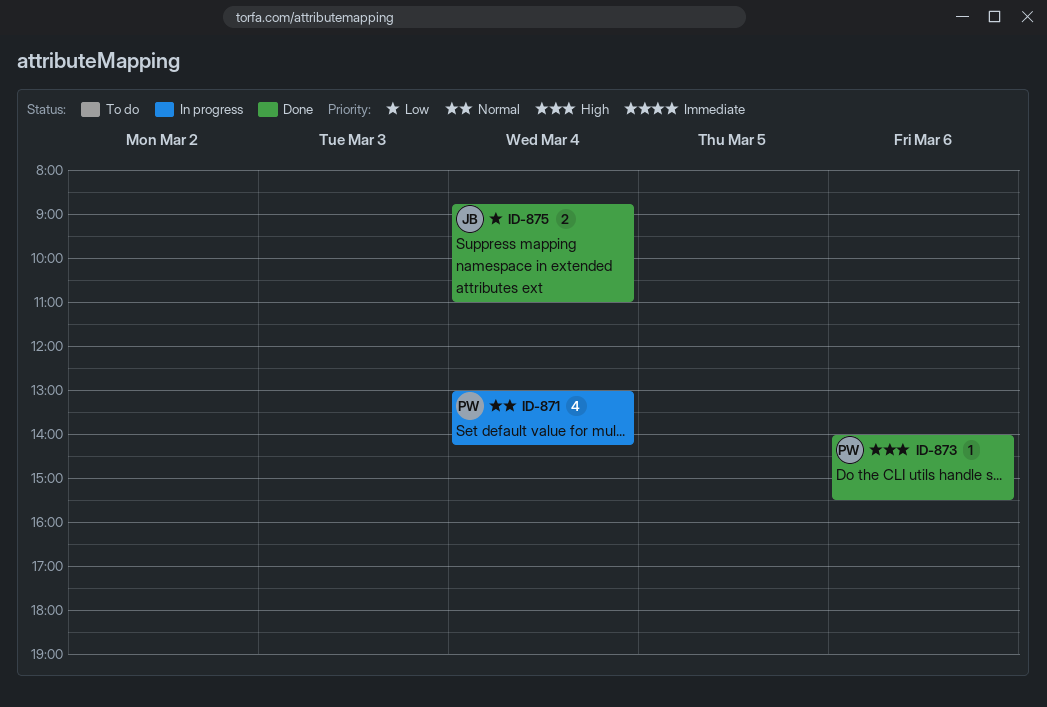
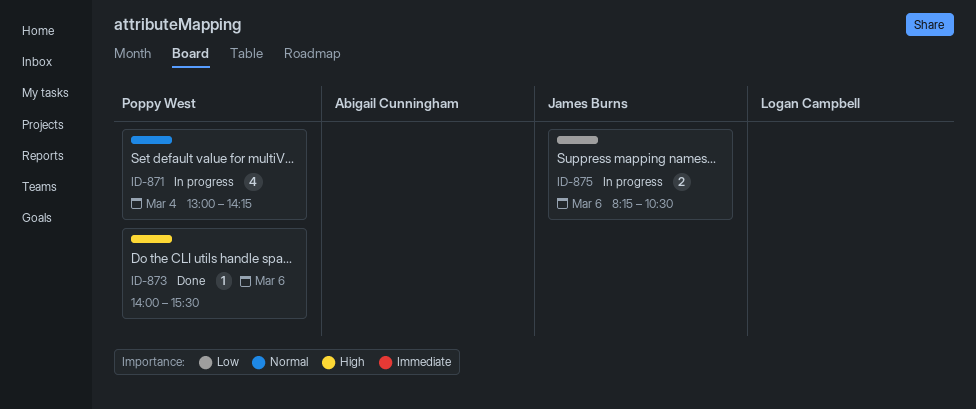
ID-875, status: Done -> In progress
ID-875, day: Mar 4 -> Mar 6
ID-875, begins: 08:45 -> 08:15
ID-875, ends: 11:00 -> 10:30

